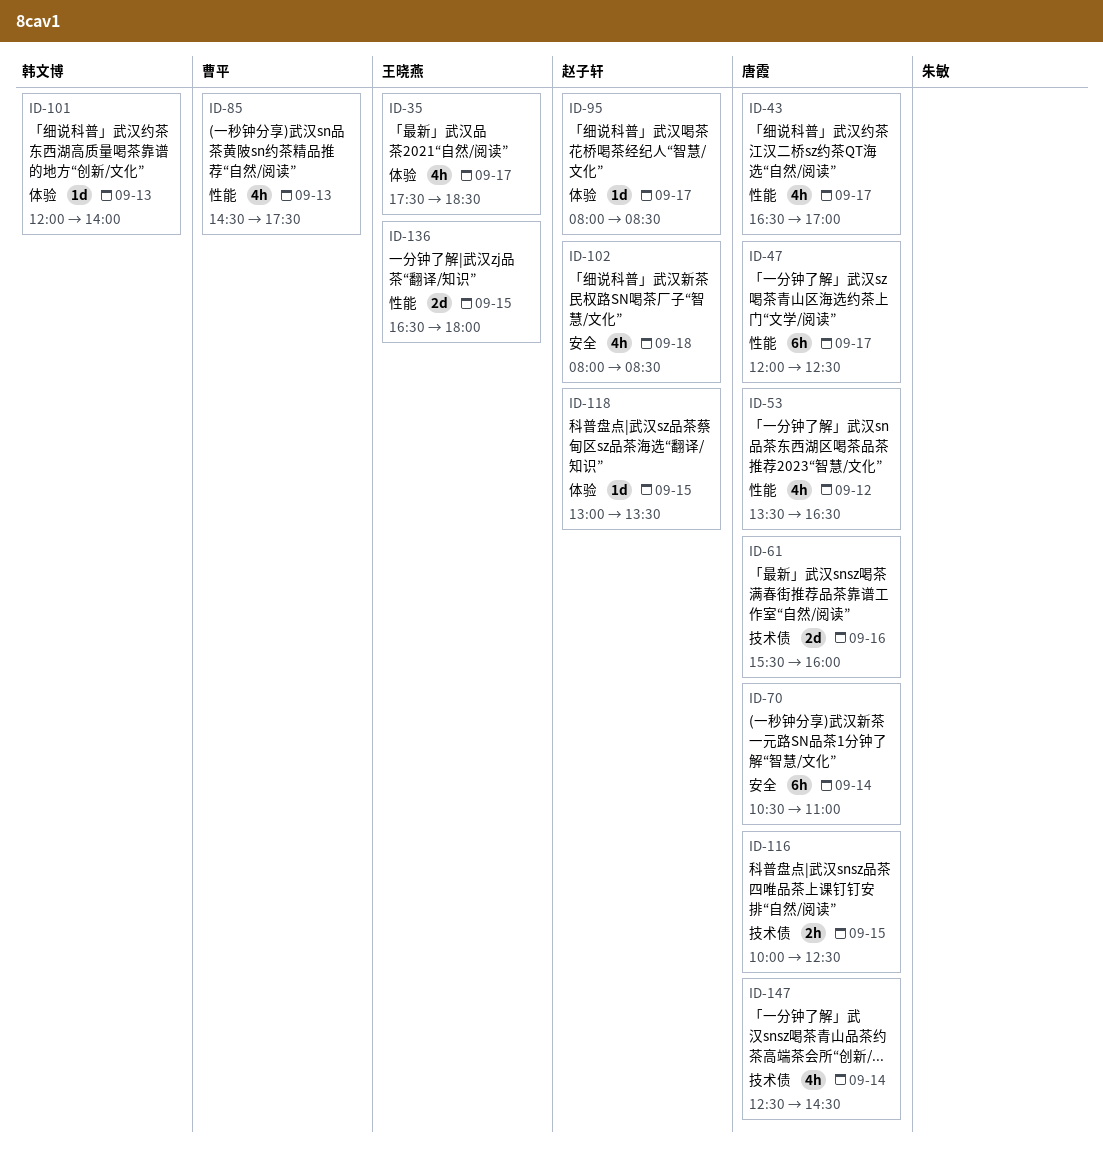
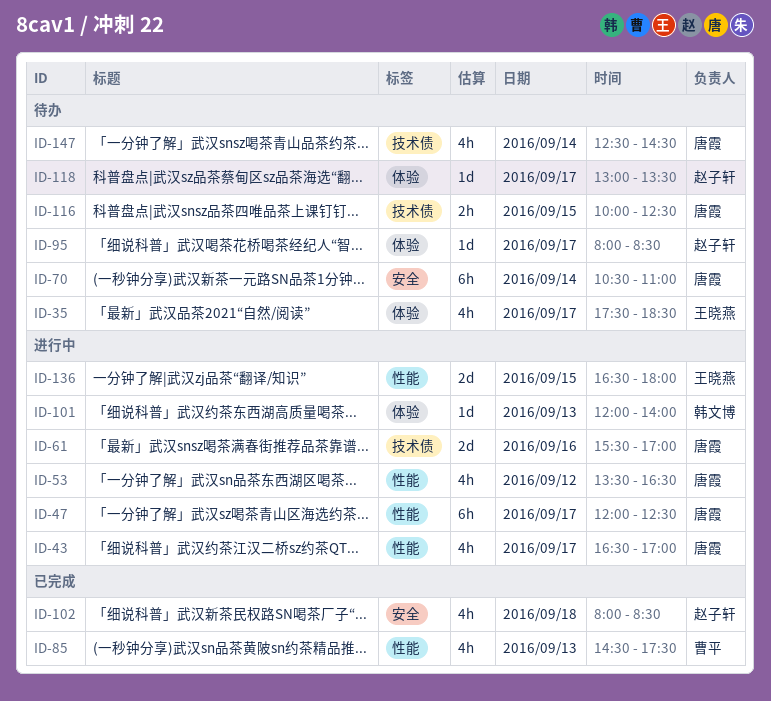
ID-61, ends: 16:00 -> 17:00
ID-118, day: Sep 15 -> Sep 17

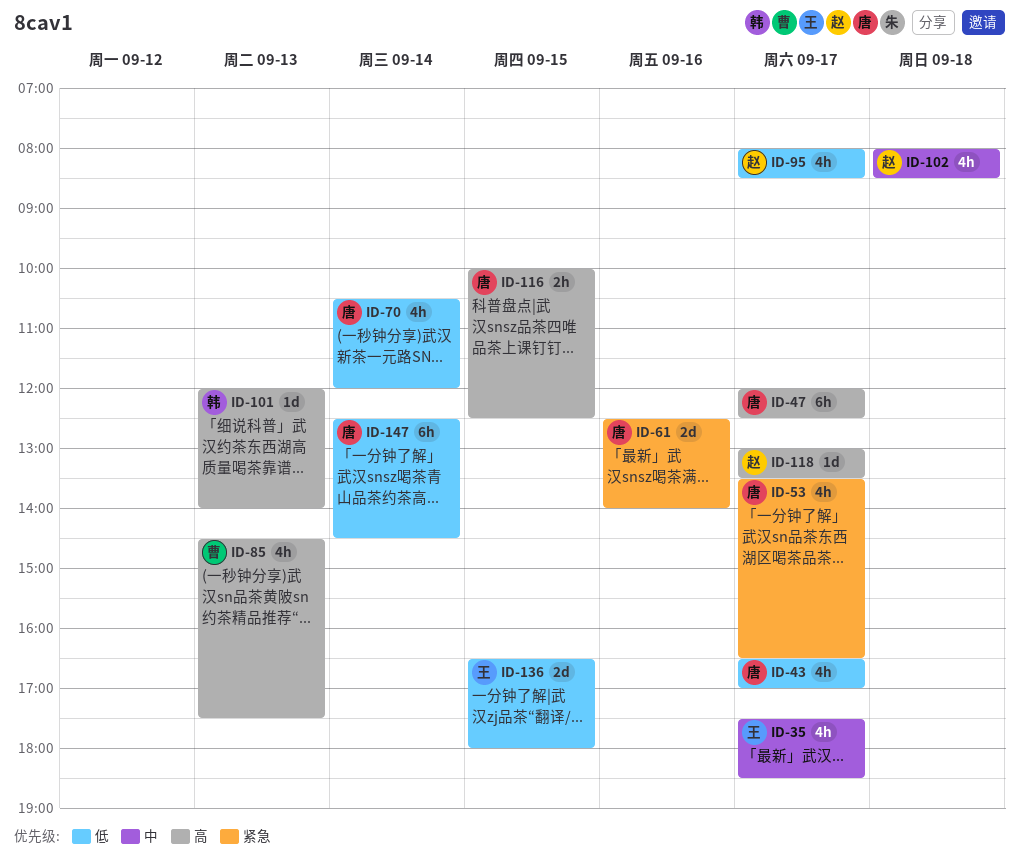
ID-53, day: Sep 12 -> Sep 17
ID-61, begins: 15:30 -> 12:30
ID-61, ends: 17:00 -> 14:00
ID-70, estimate: 6h -> 4h
ID-70, ends: 11:00 -> 12:00
ID-95, estimate: 1d -> 4h
ID-147, estimate: 4h -> 6h

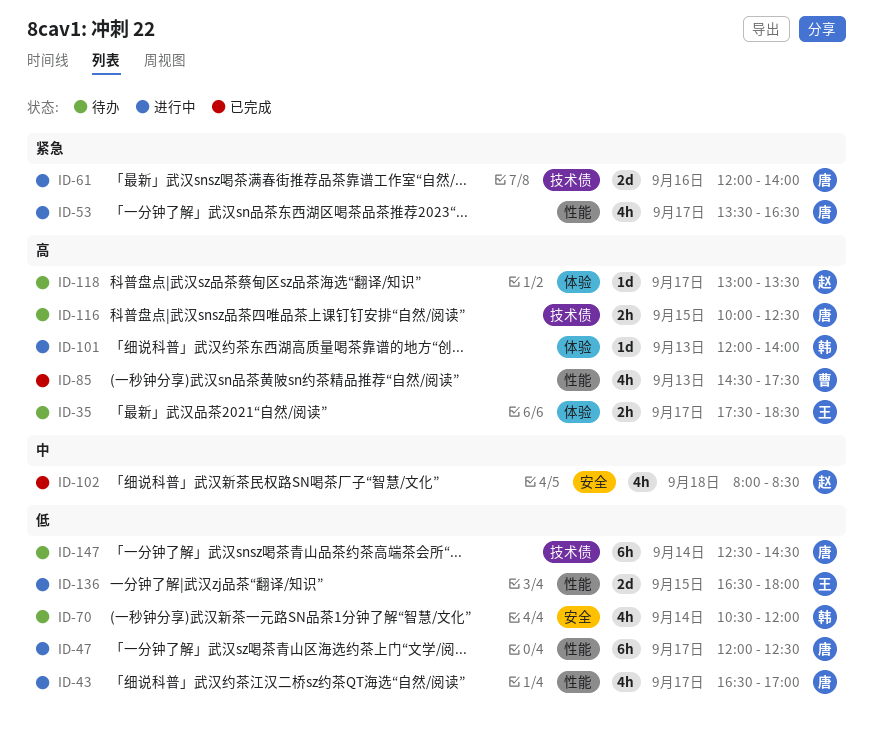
ID-35, priority: 中 -> 高
ID-35, estimate: 4h -> 2h
ID-47, priority: 高 -> 低
ID-61, begins: 12:30 -> 12:00
ID-70, owner: 唐 -> 韩
ID-95: present -> none

